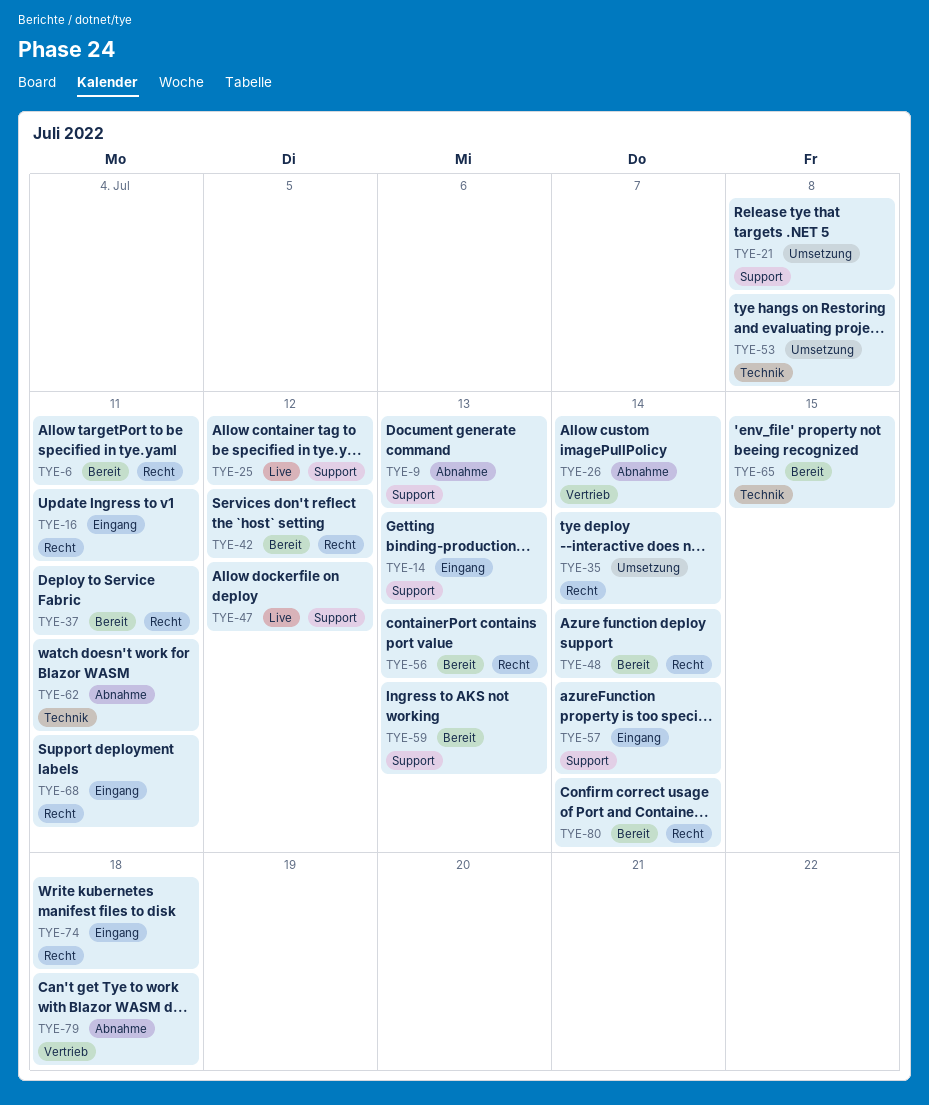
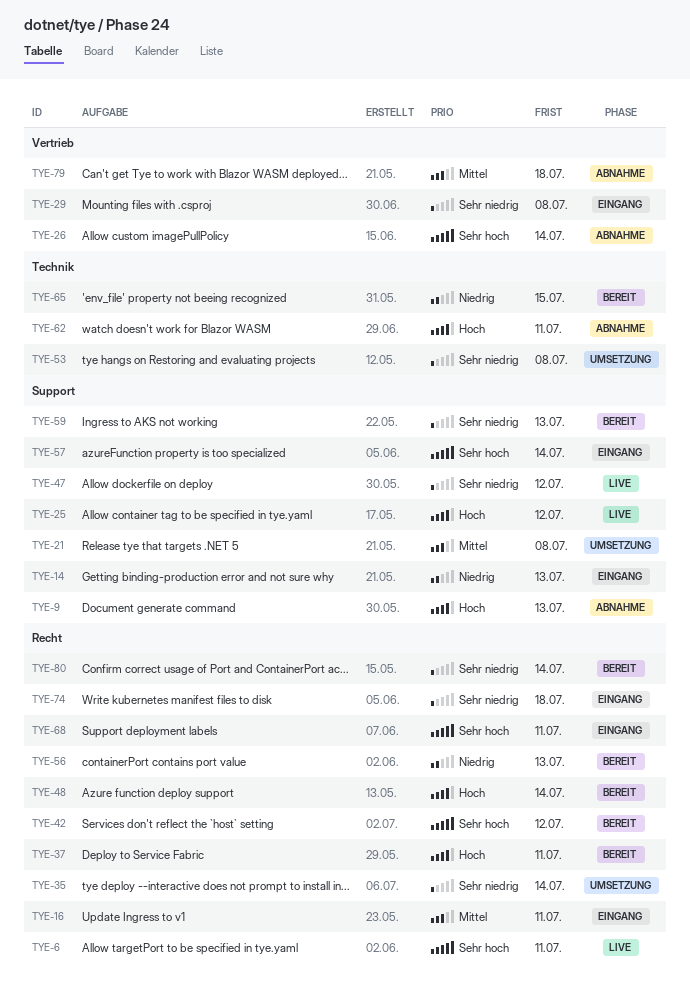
TYE-6, status: Bereit -> Live
TYE-29: none -> present

